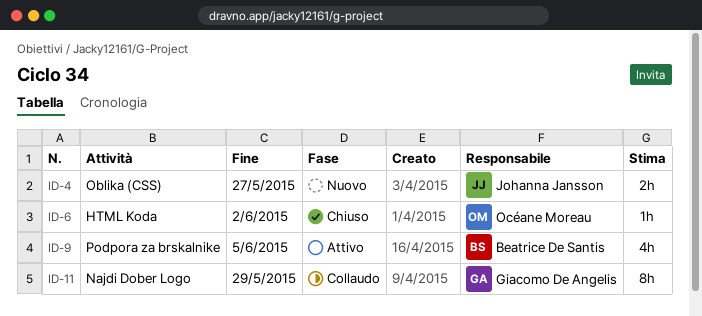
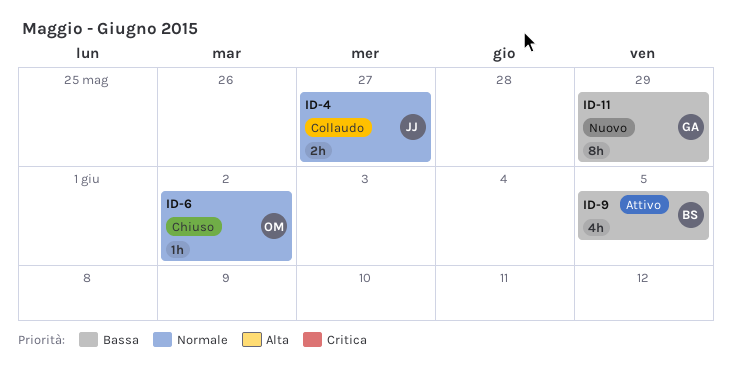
ID-4, status: Nuovo -> Collaudo
ID-11, status: Collaudo -> Nuovo

